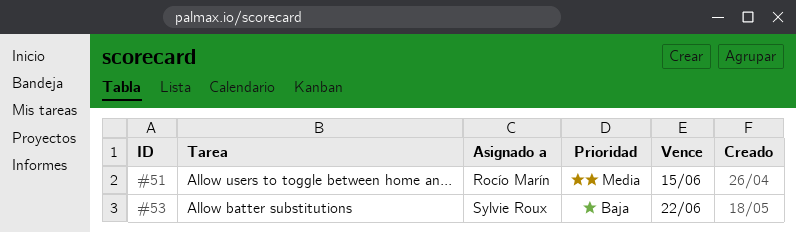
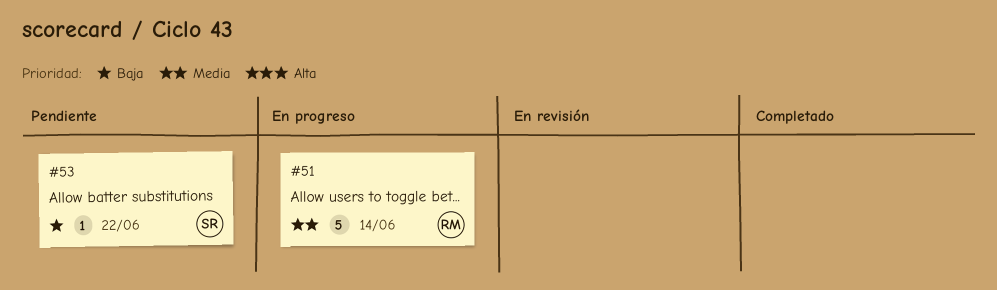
#51, due: Jun 15 -> Jun 14

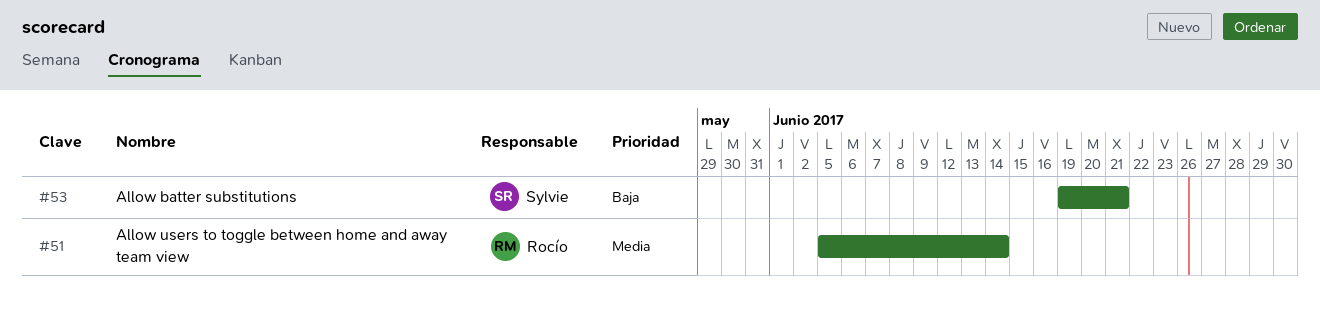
#53, due: Jun 22 -> Jun 21

